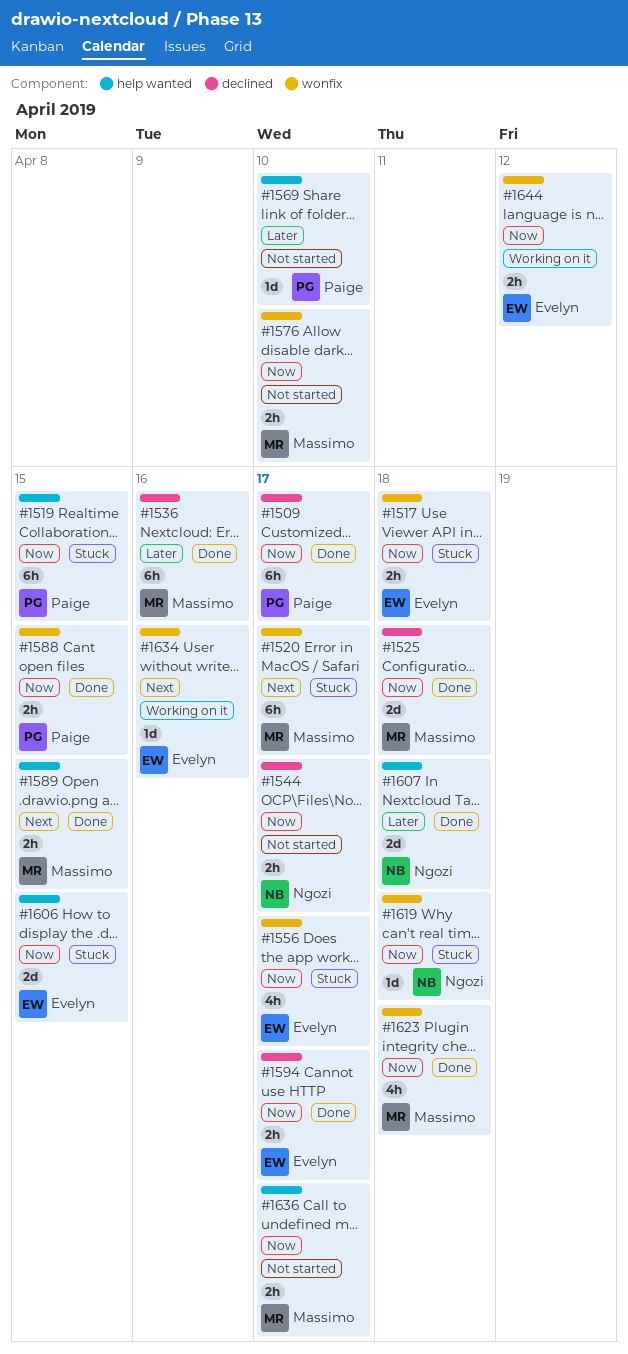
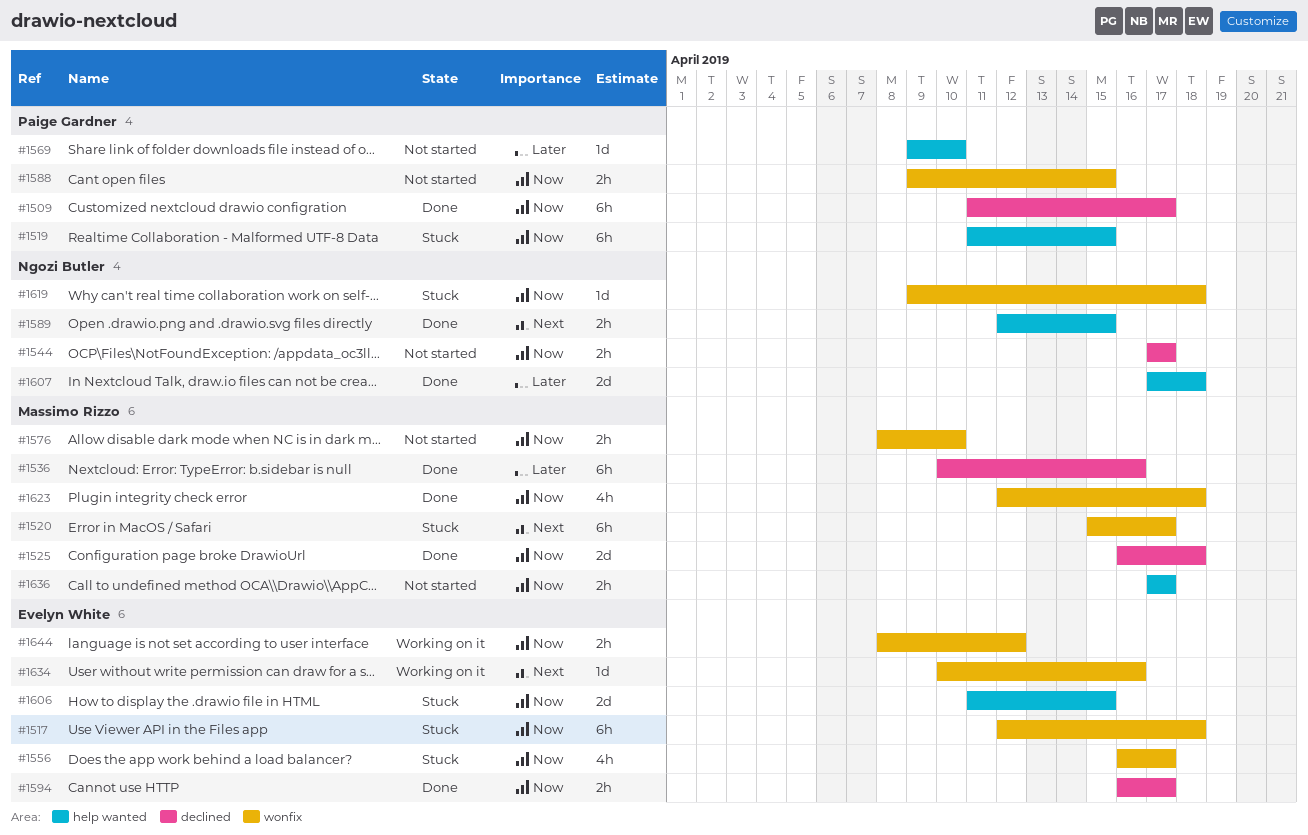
#1517, estimate: 2h -> 6h
#1588, status: Done -> Not started
#1589, owner: Massimo Rizzo -> Ngozi Butler

